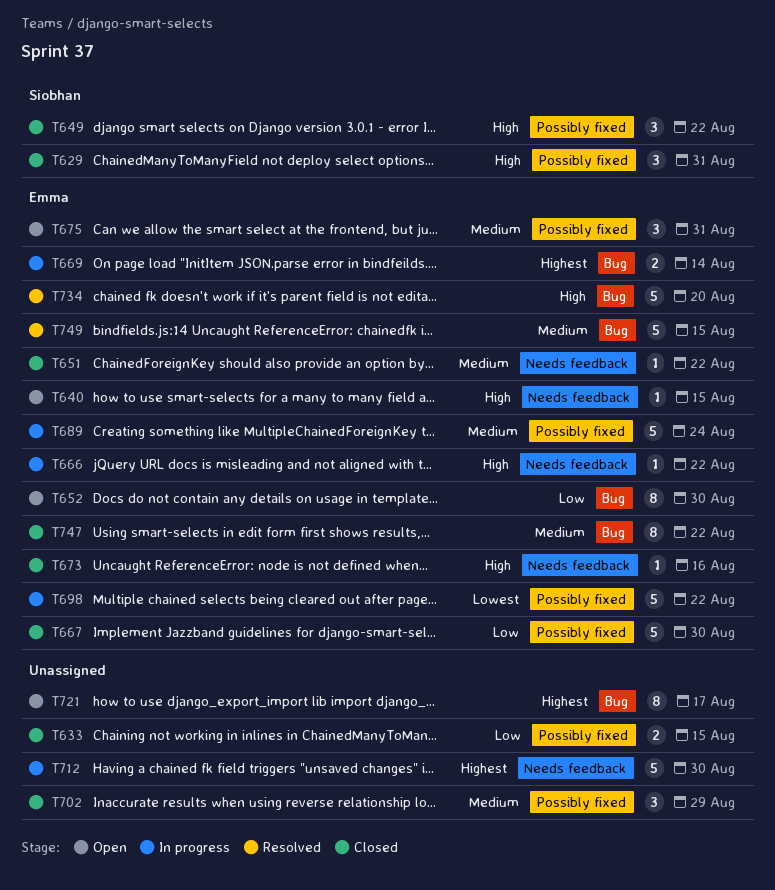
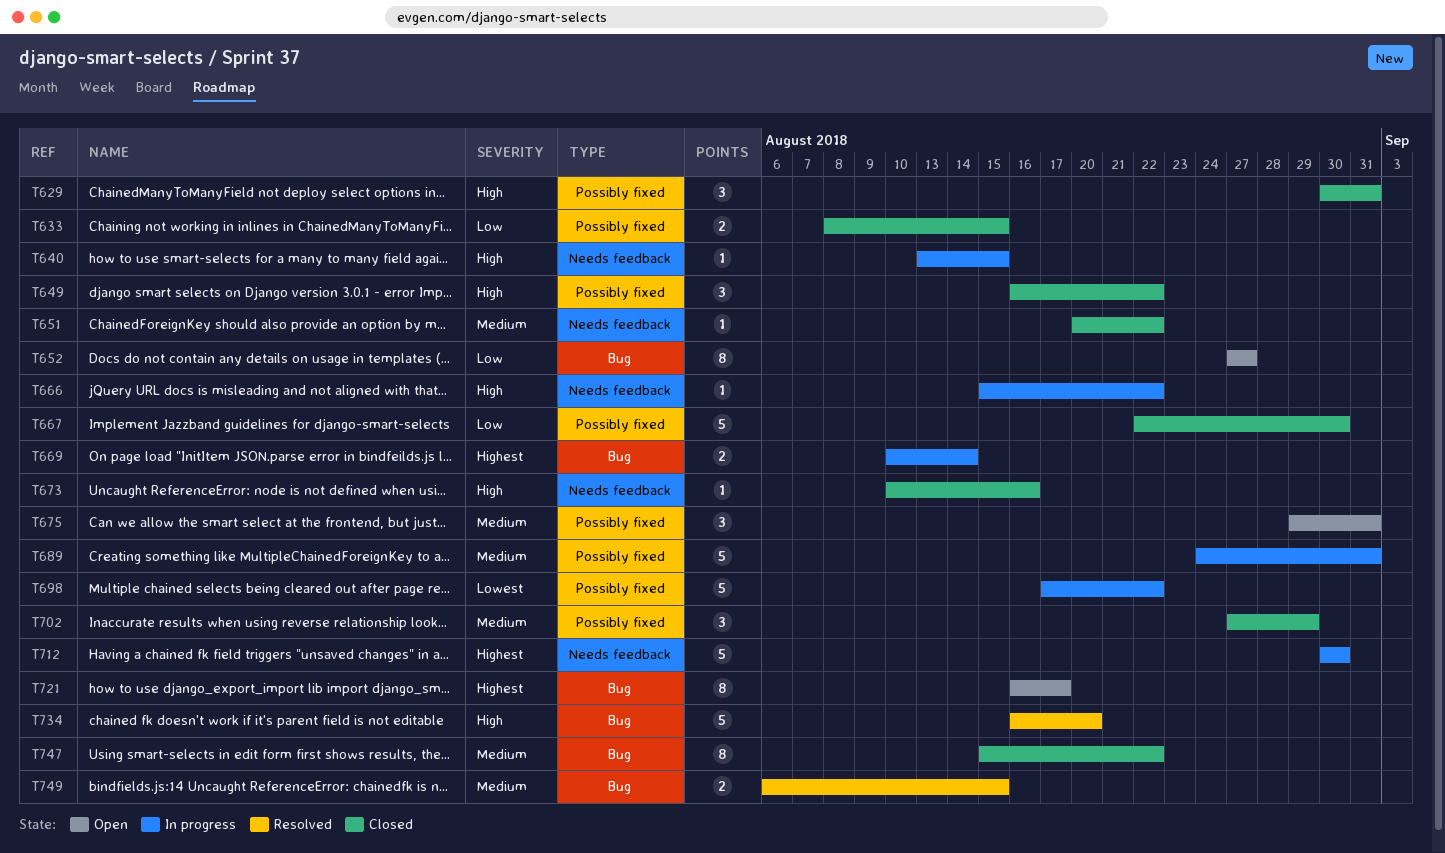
T640, status: Open -> In progress
T652, due: Aug 30 -> Aug 27
T689, due: Aug 24 -> Aug 31
T749, estimate: 5 -> 2

